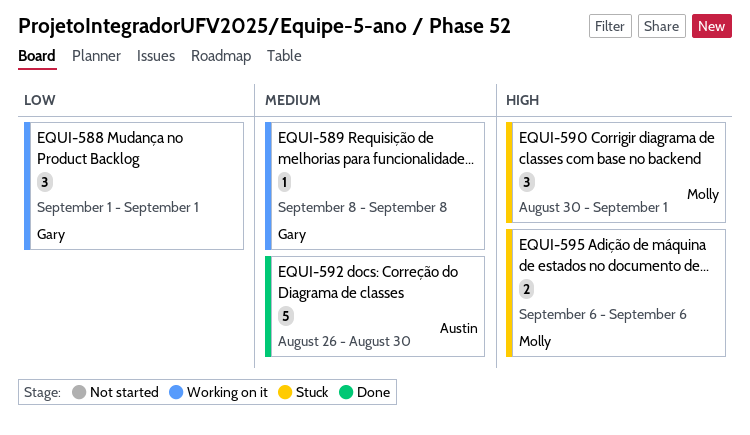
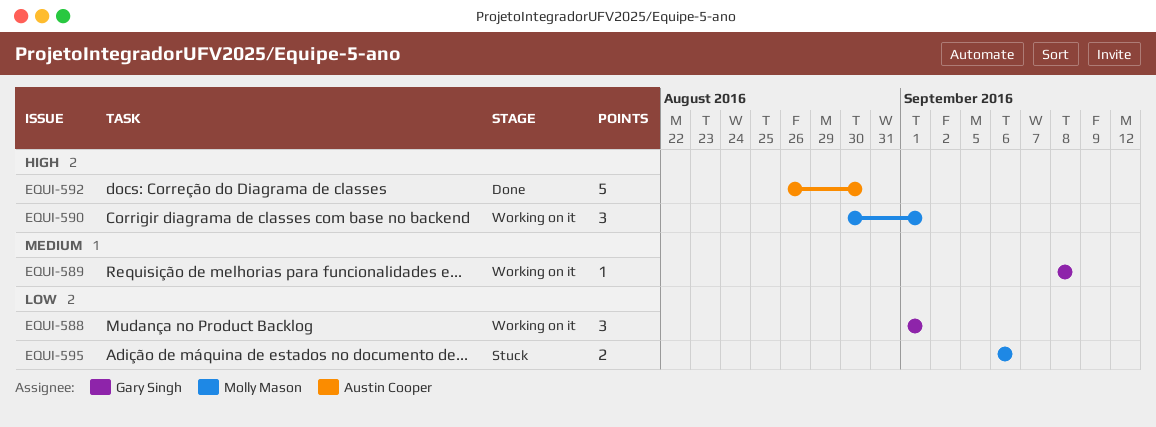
EQUI-590, status: Stuck -> Working on it
EQUI-592, priority: Medium -> High
EQUI-595, priority: High -> Low

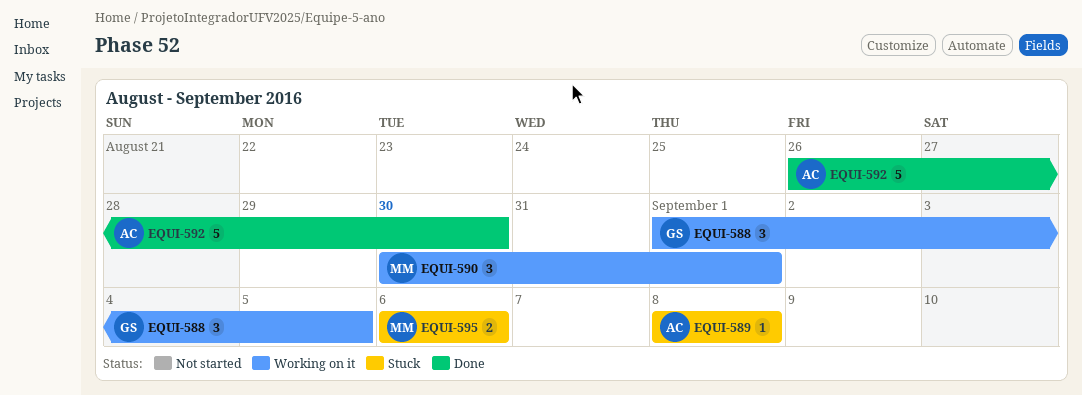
EQUI-588, due: Sep 1 -> Sep 5
EQUI-589, status: Working on it -> Stuck
EQUI-589, owner: Gary Singh -> Austin Cooper

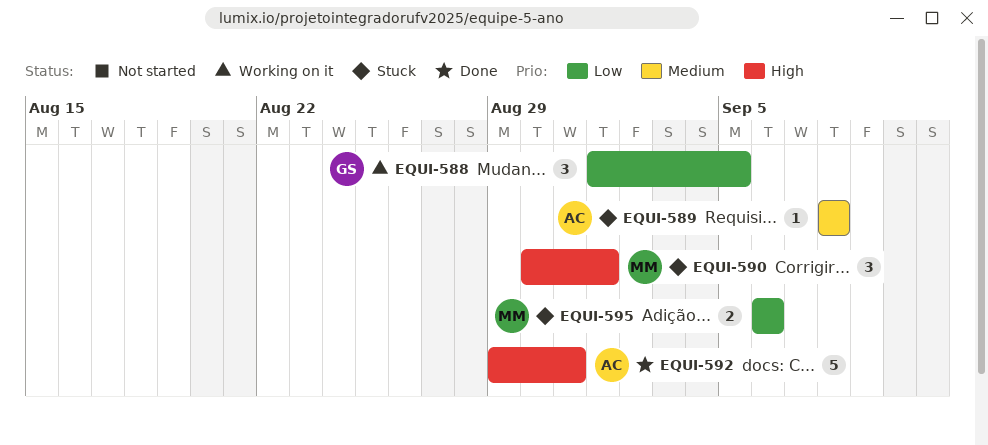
EQUI-590, status: Working on it -> Stuck
EQUI-592, start: Aug 26 -> Aug 29
EQUI-592, due: Aug 30 -> Aug 31

